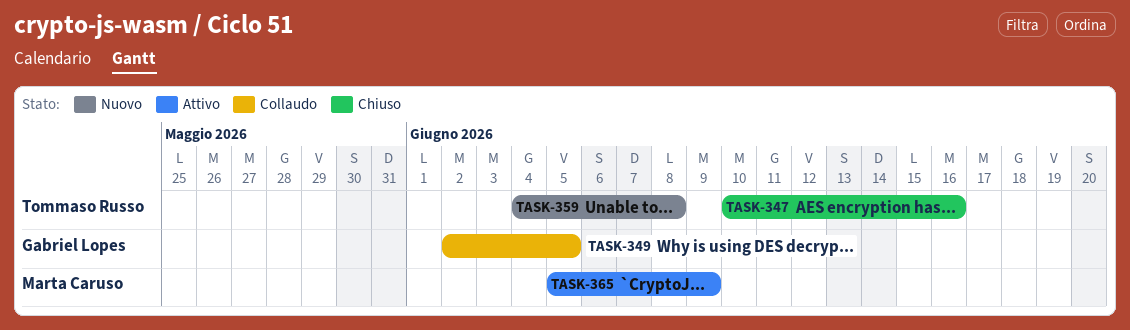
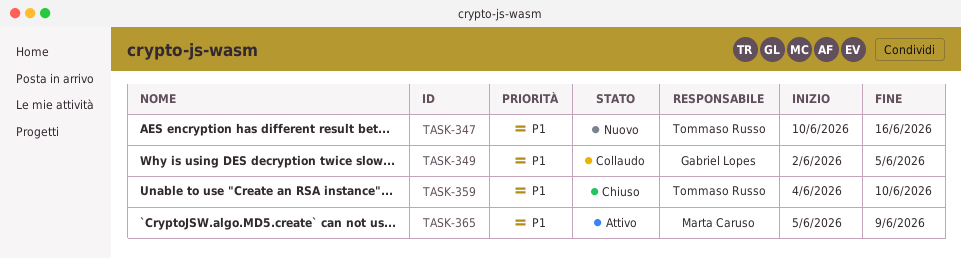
TASK-347, status: Chiuso -> Nuovo
TASK-359, status: Nuovo -> Chiuso
TASK-359, due: Jun 8 -> Jun 10

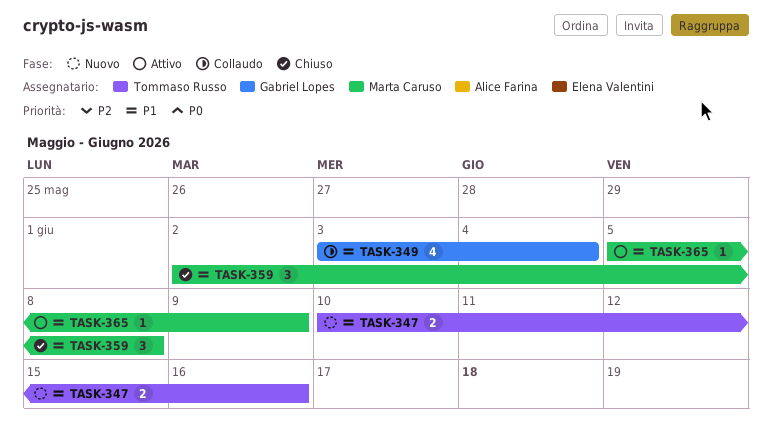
TASK-349, start: Jun 2 -> Jun 3
TASK-349, due: Jun 5 -> Jun 4
TASK-359, owner: Tommaso Russo -> Marta Caruso
TASK-359, start: Jun 4 -> Jun 2
TASK-359, due: Jun 10 -> Jun 8

